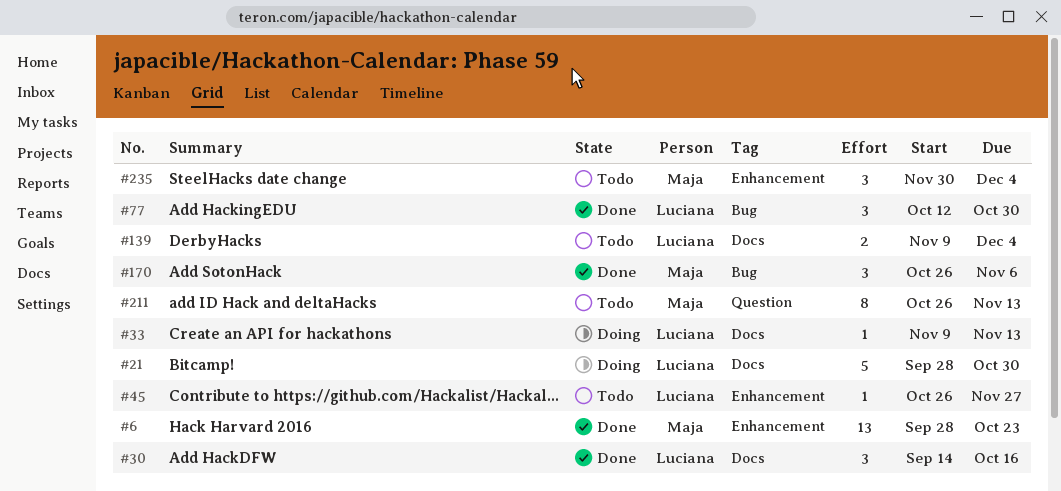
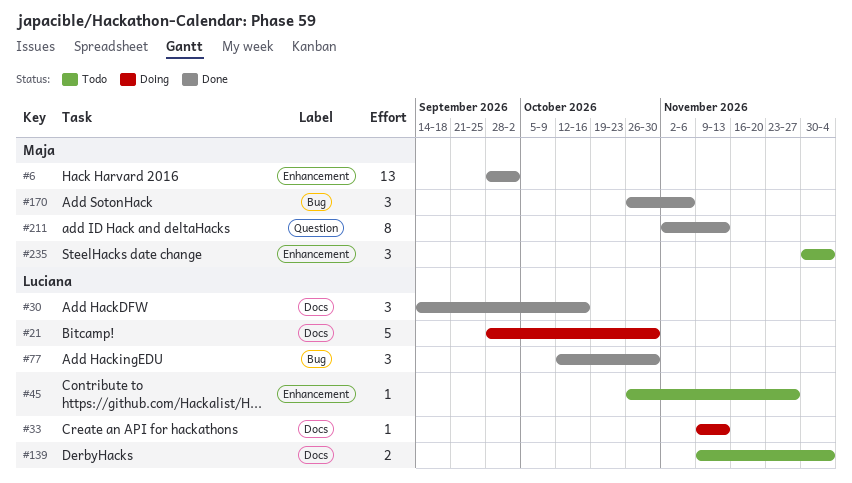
#6, due: Oct 23 -> Oct 2
#211, status: Todo -> Done
#211, start: Oct 26 -> Nov 2

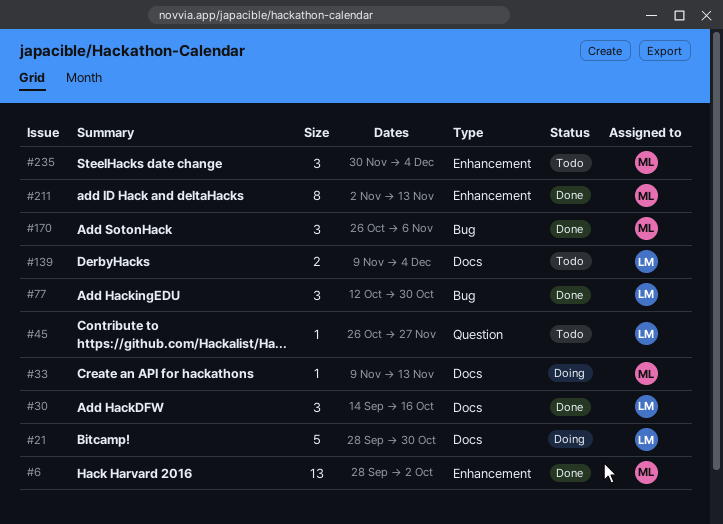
#33, owner: Luciana -> Maja
#45, label: Enhancement -> Question
#211, label: Question -> Enhancement

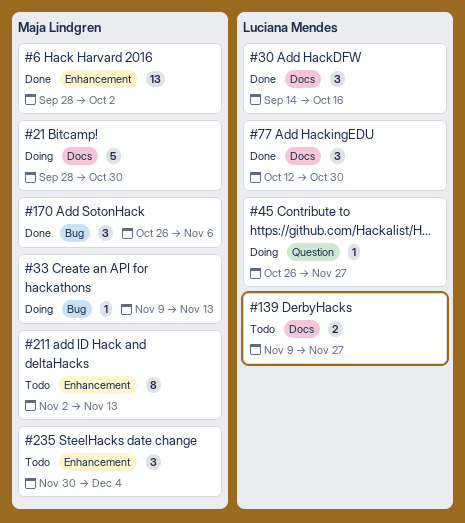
#21, owner: Luciana Mendes -> Maja Lindgren
#33, label: Docs -> Bug
#45, status: Todo -> Doing
#77, label: Bug -> Docs
#139, due: Dec 4 -> Nov 27
#211, status: Done -> Todo

